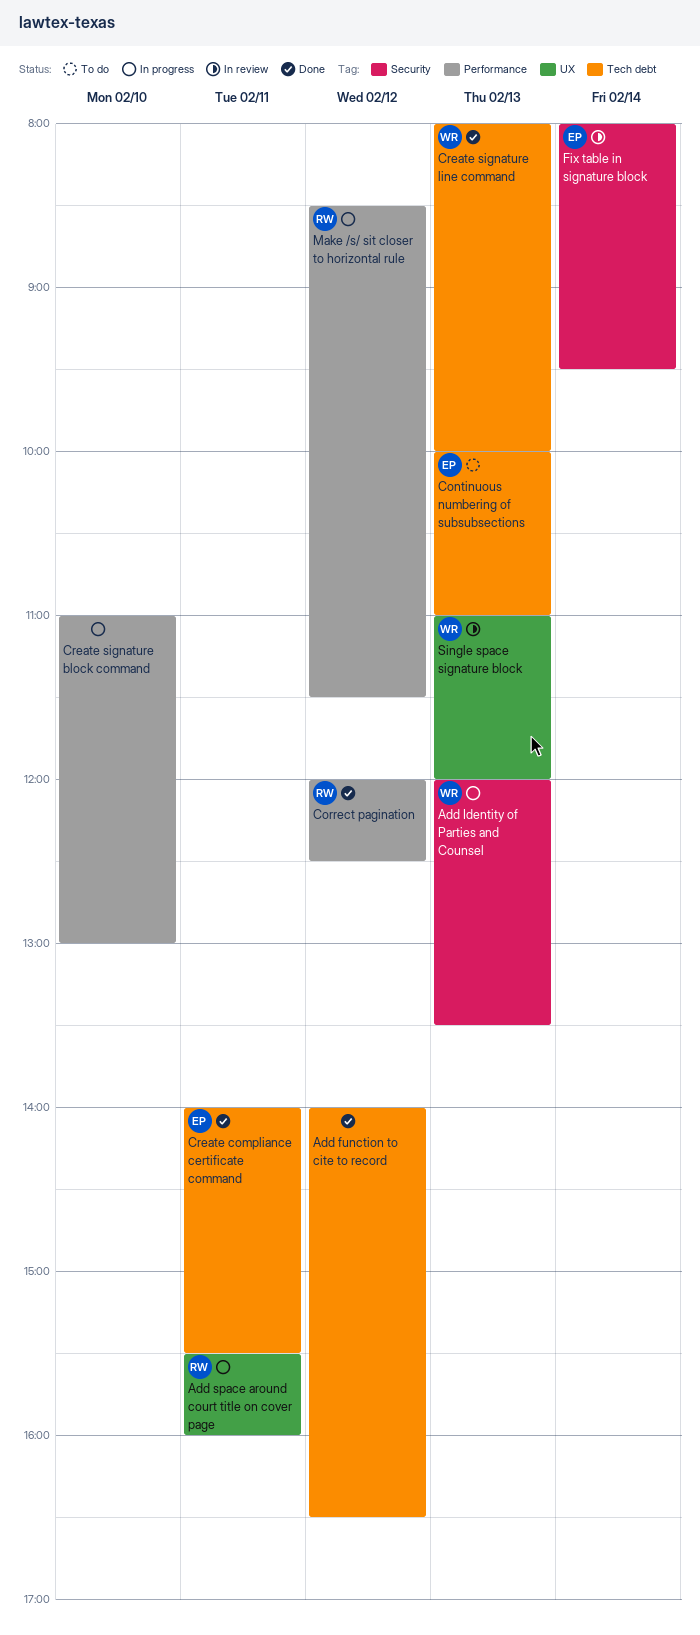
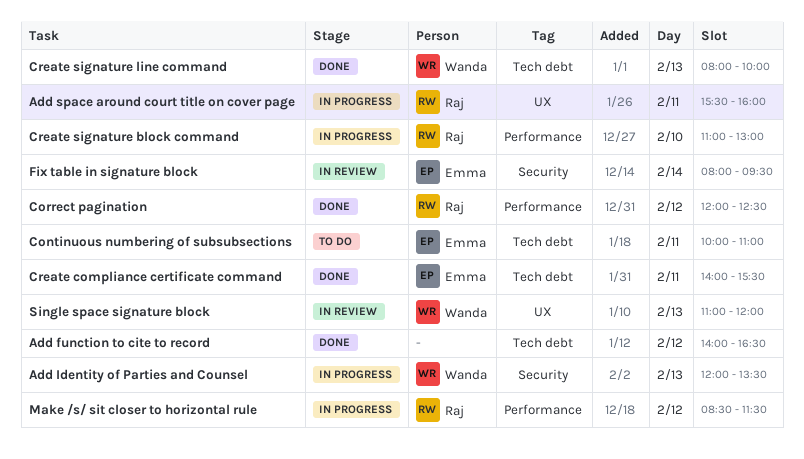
Continuous numbering of subsubsections, day: Feb 13 -> Feb 11
Create signature block command, owner: none -> Raj

